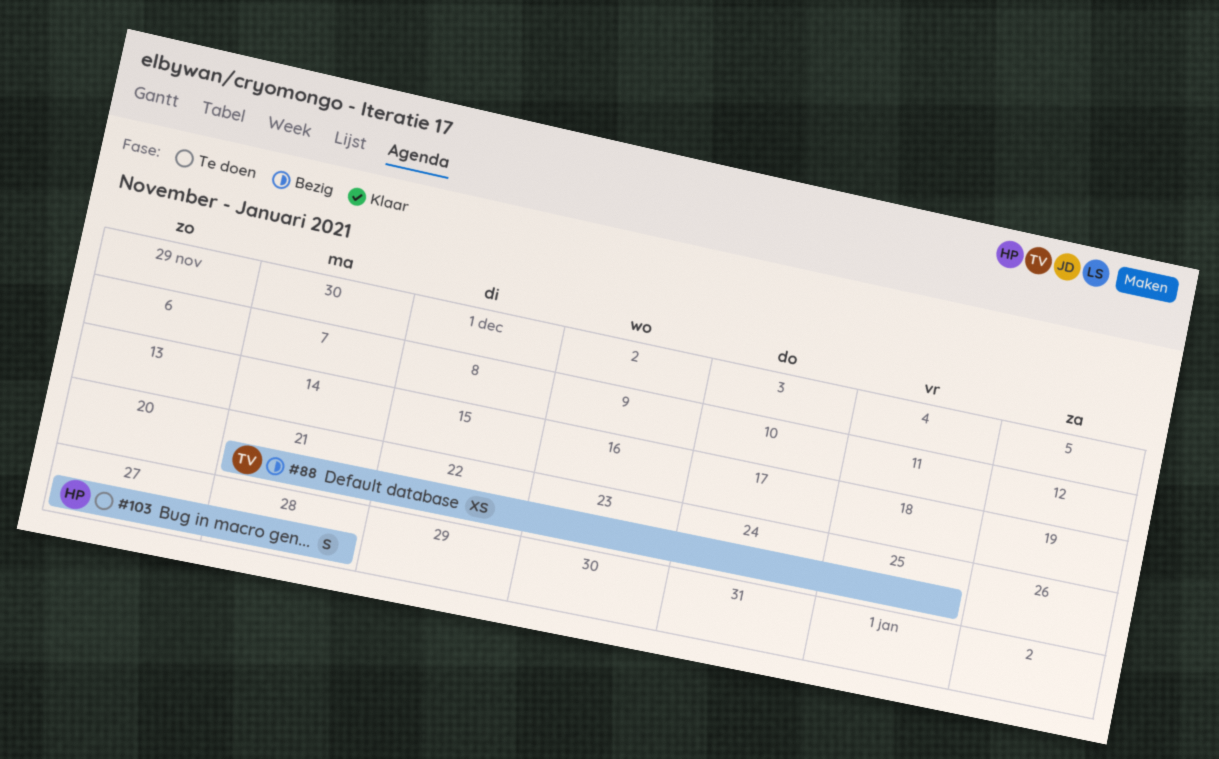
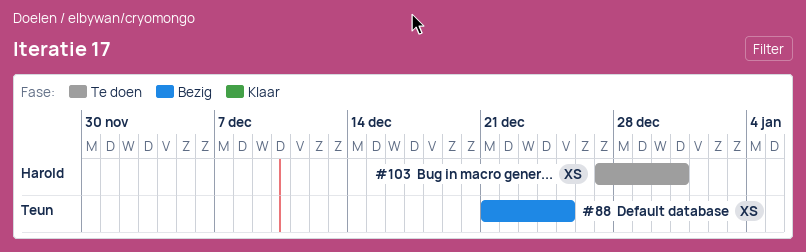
#103, estimate: S -> XS
#103, due: Dec 28 -> Dec 31

